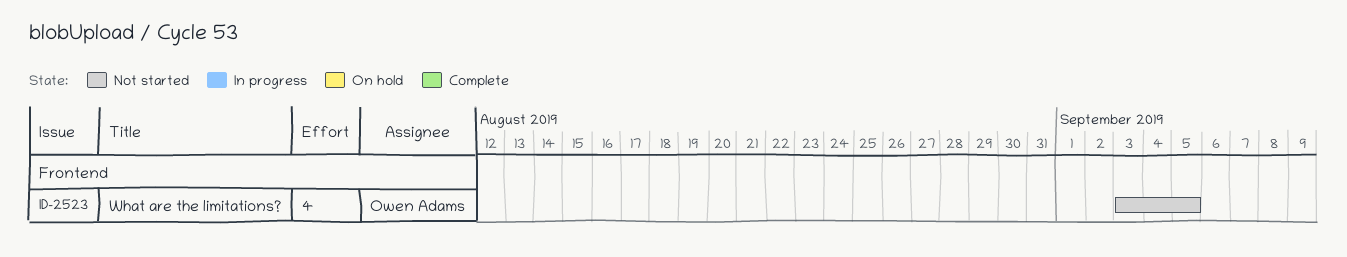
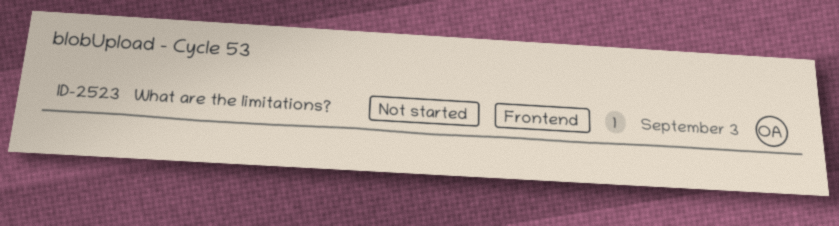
ID-2523, estimate: 4 -> 1
ID-2523, due: Sep 5 -> Sep 3

